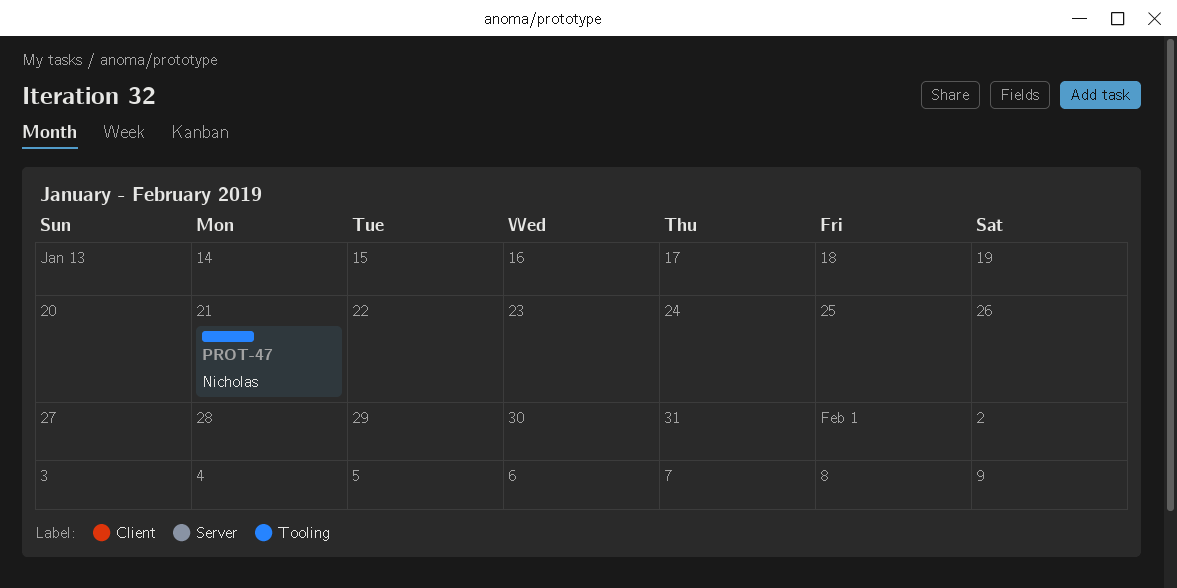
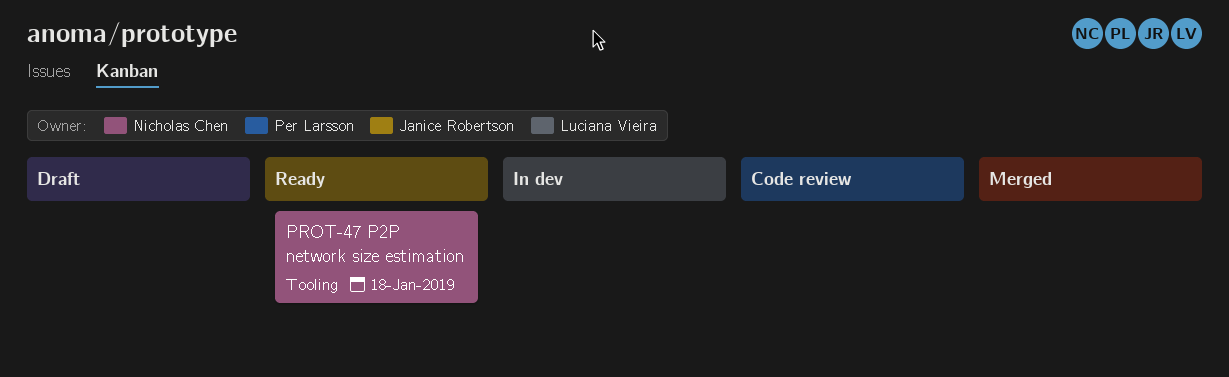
PROT-47, due: Jan 21 -> Jan 18

